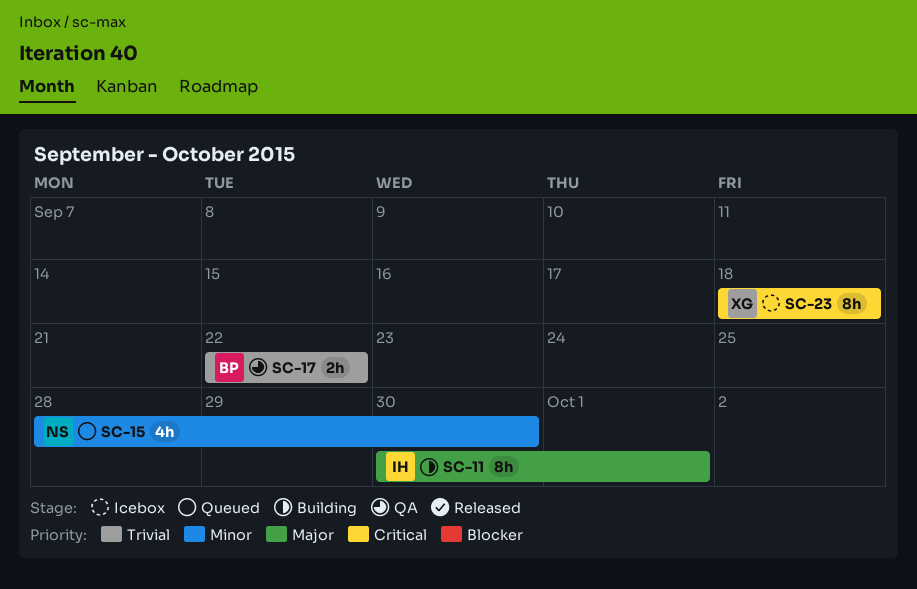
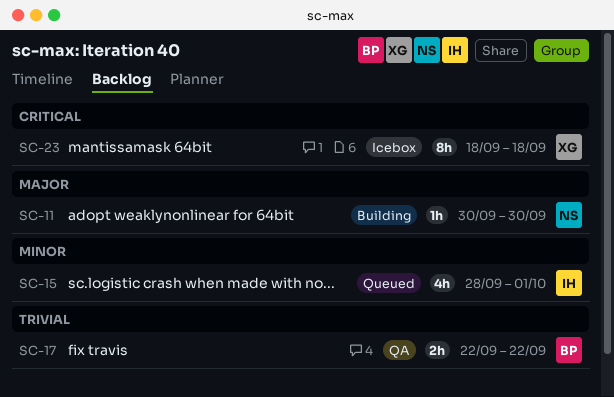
SC-11, owner: IH -> NS
SC-11, estimate: 8h -> 1h
SC-11, due: Oct 1 -> Sep 30
SC-15, owner: NS -> IH
SC-15, due: Sep 30 -> Oct 1

